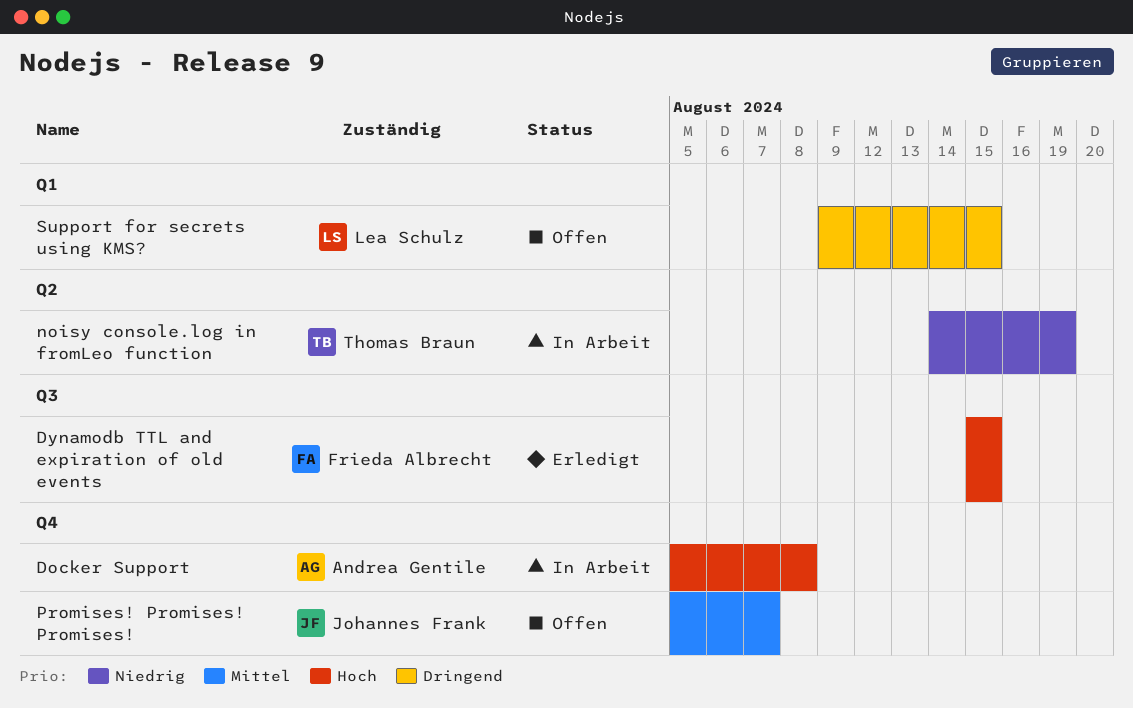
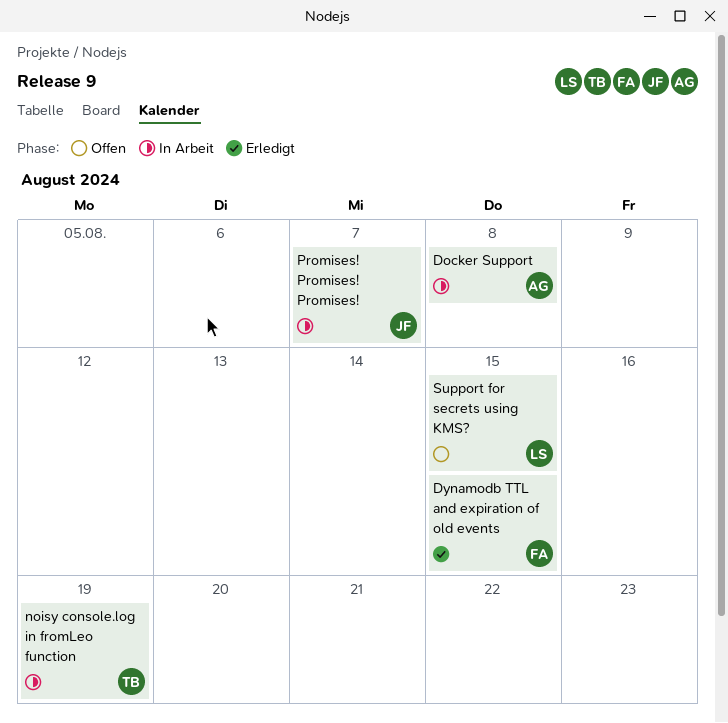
Promises! Promises! Promises!, status: Offen -> In Arbeit

